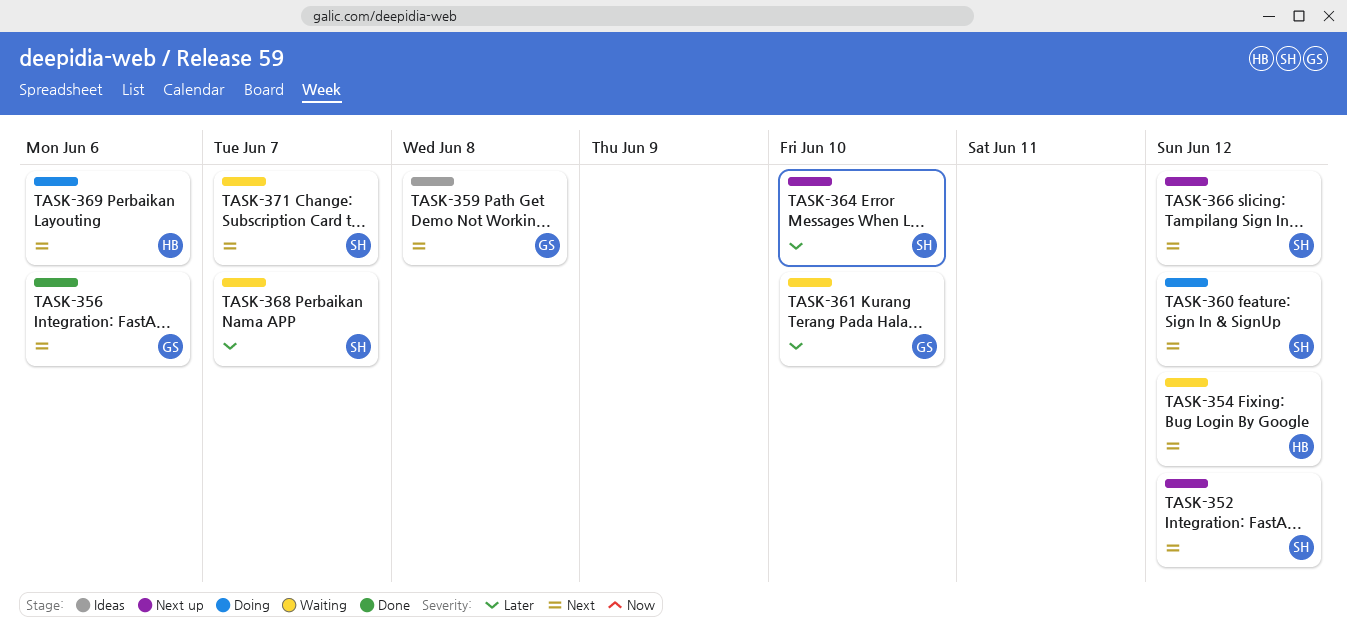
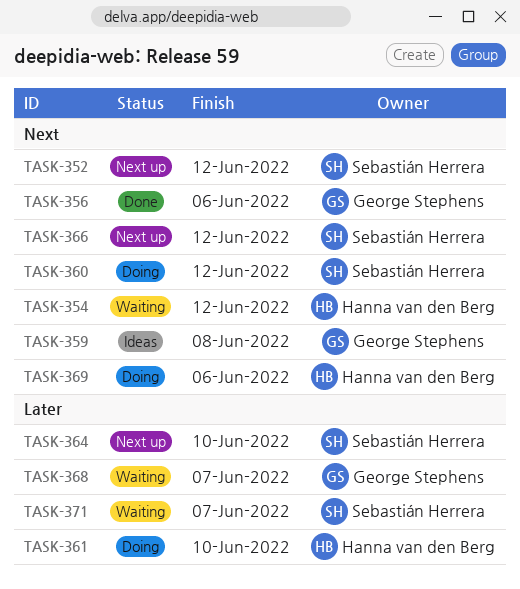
TASK-361, status: Waiting -> Doing
TASK-361, owner: George Stephens -> Hanna van den Berg
TASK-368, owner: Sebastián Herrera -> George Stephens
TASK-371, priority: Next -> Later

